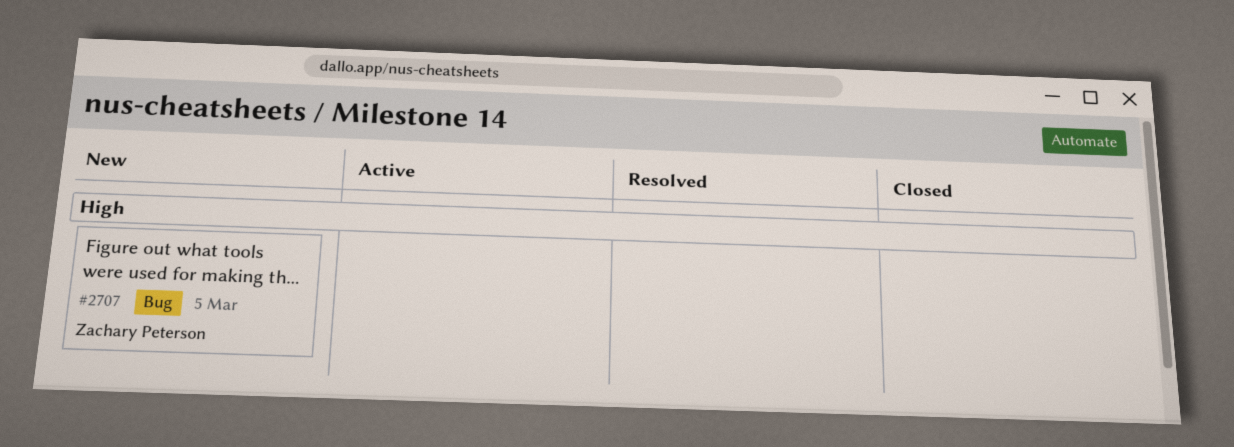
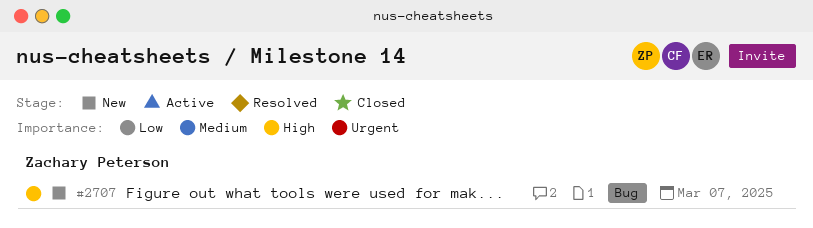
#2707, due: Mar 5 -> Mar 7

